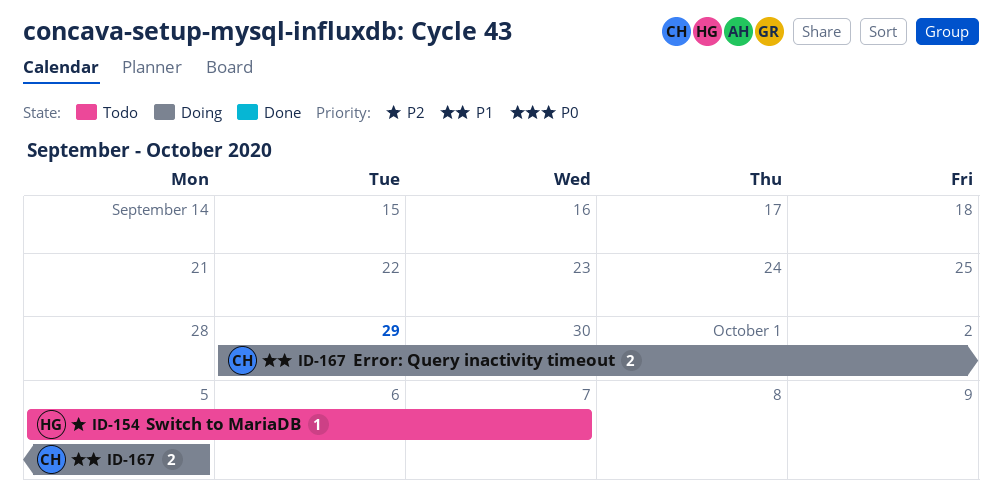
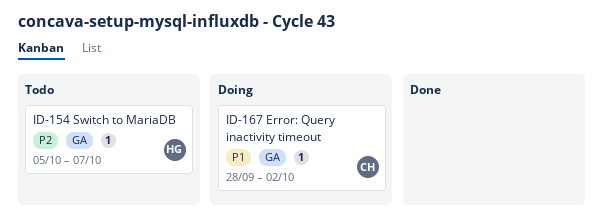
ID-167, estimate: 2 -> 1
ID-167, start: Sep 29 -> Sep 28
ID-167, due: Oct 5 -> Oct 2

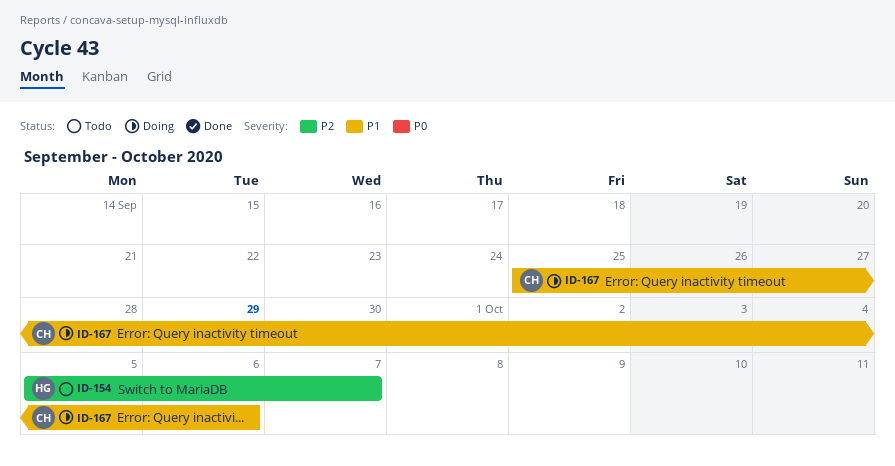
ID-167, start: Sep 28 -> Sep 25
ID-167, due: Oct 2 -> Oct 6

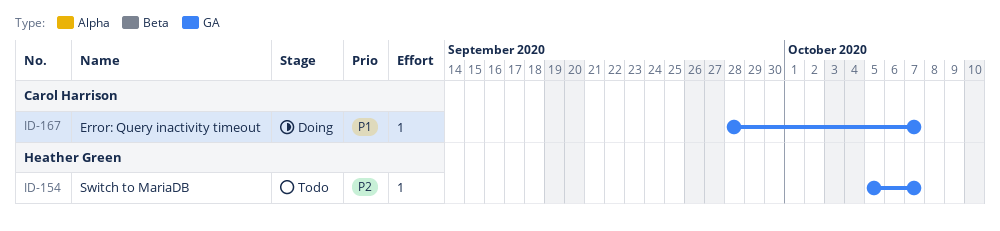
ID-167, start: Sep 25 -> Sep 28
ID-167, due: Oct 6 -> Oct 7

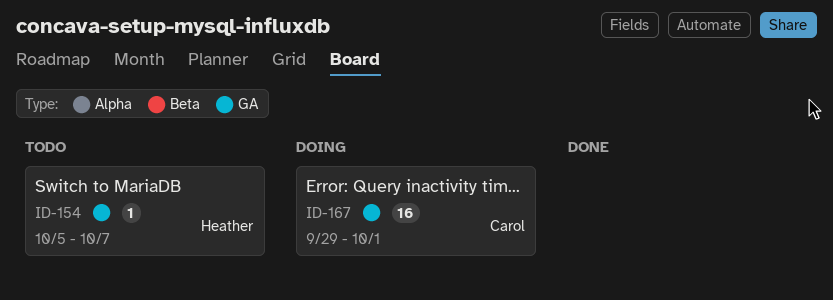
ID-167, estimate: 1 -> 16
ID-167, start: Sep 28 -> Sep 29
ID-167, due: Oct 7 -> Oct 1

